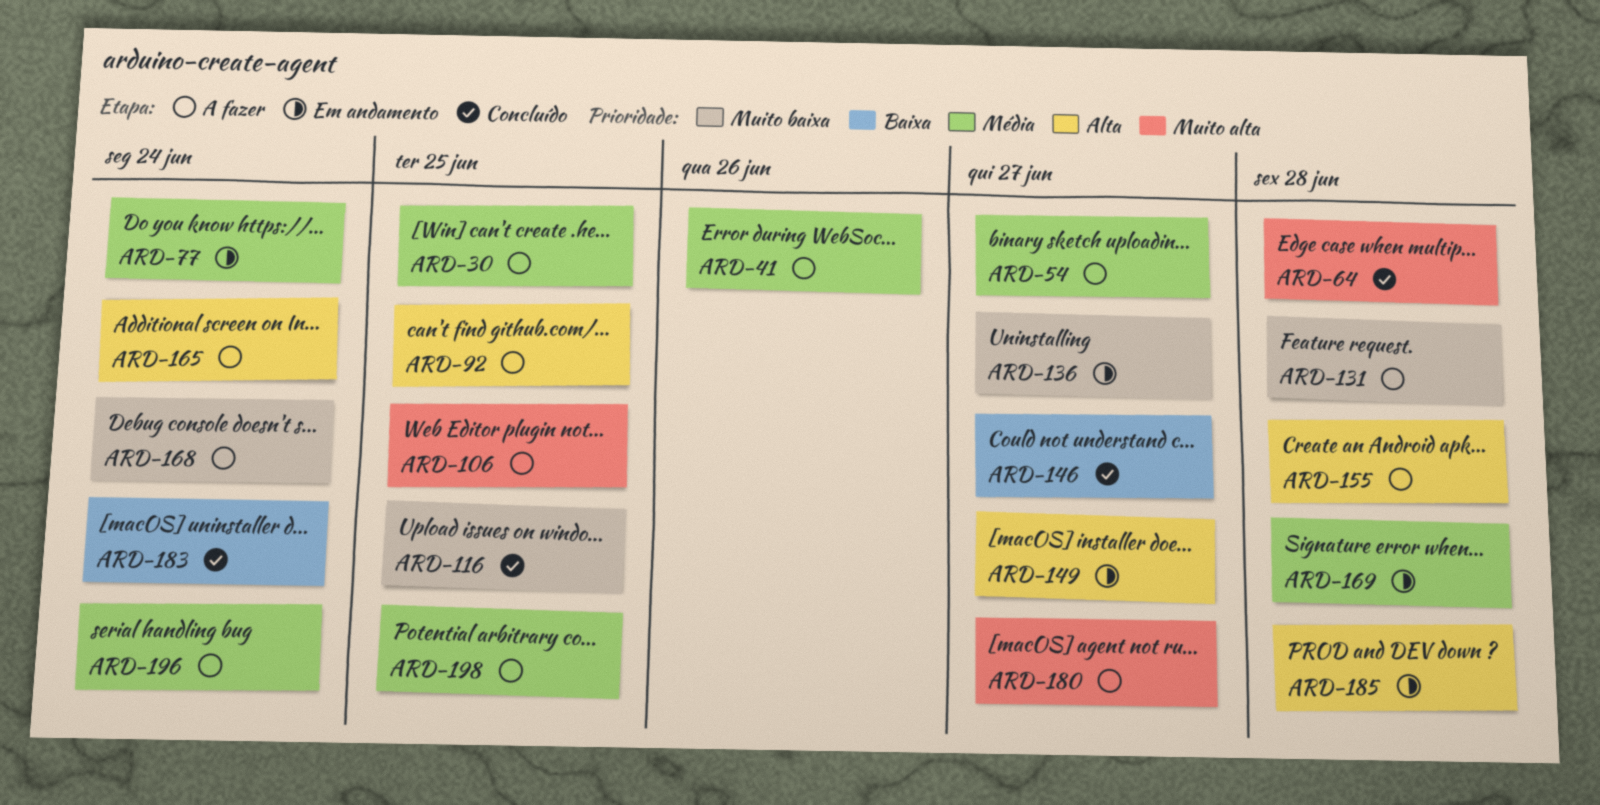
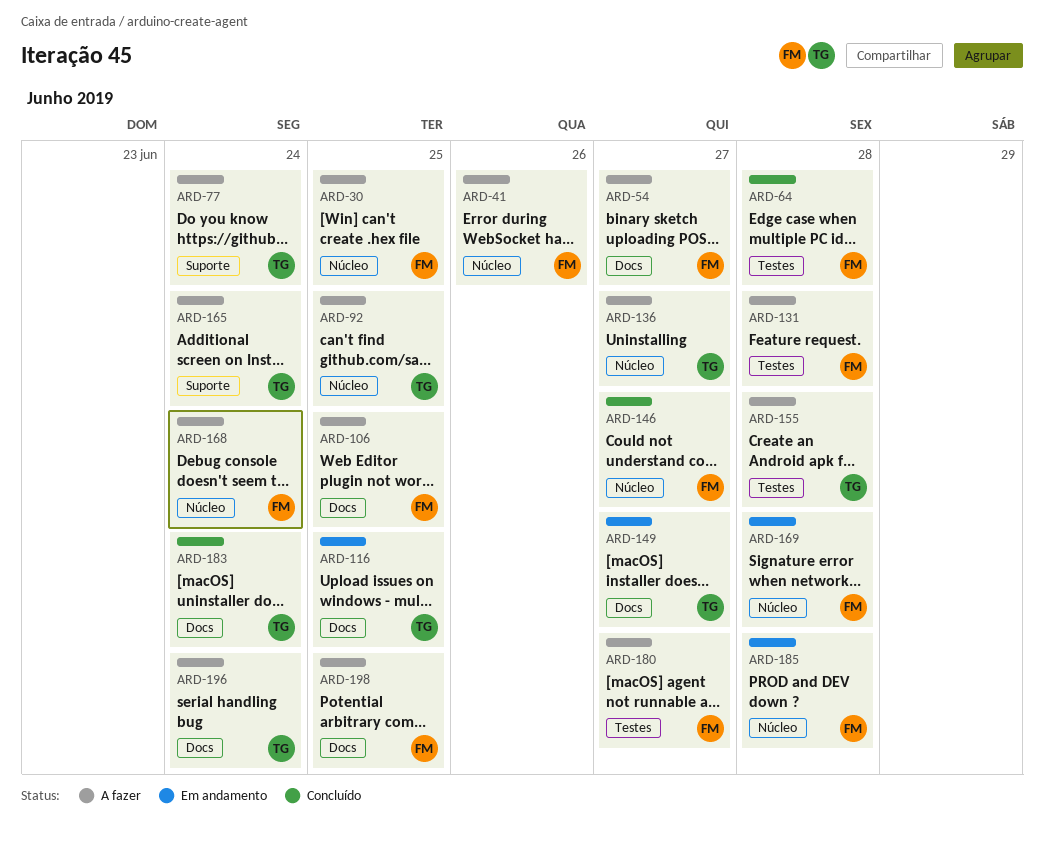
ARD-77, status: Em andamento -> A fazer
ARD-116, status: Concluído -> Em andamento
ARD-136, status: Em andamento -> A fazer

